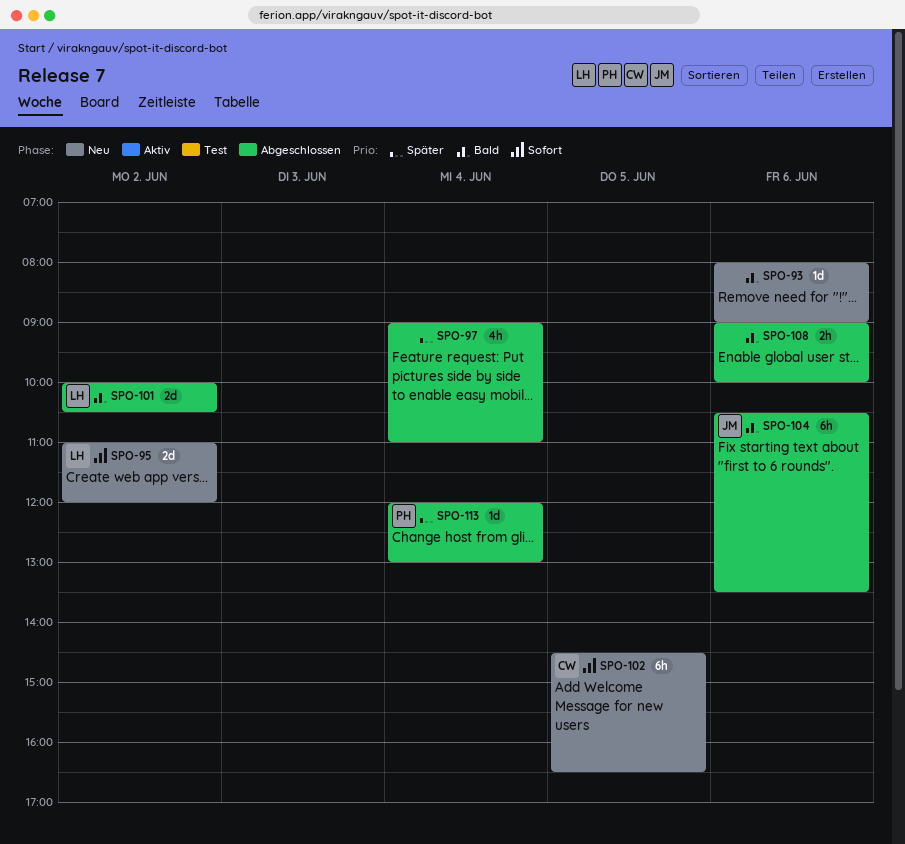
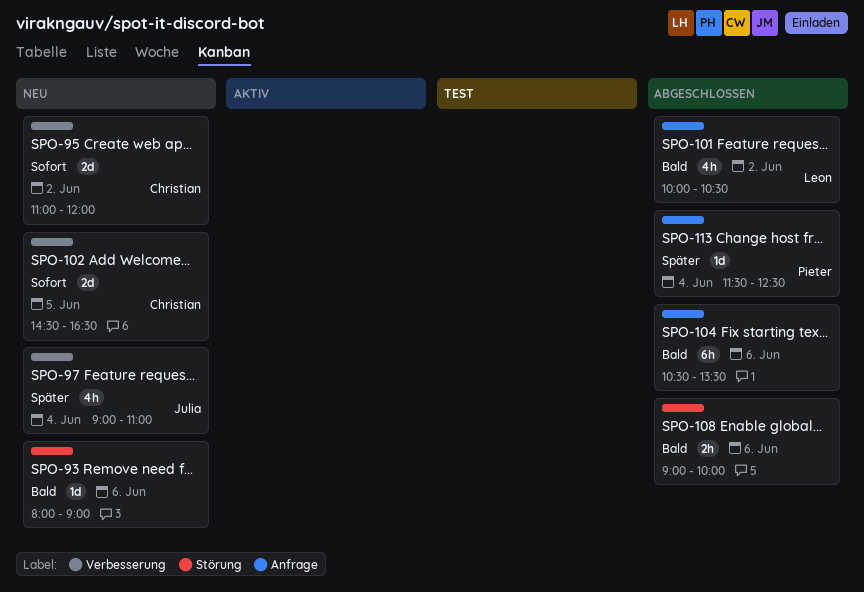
SPO-95, owner: Leon -> Christian
SPO-97, status: Abgeschlossen -> Neu
SPO-97, owner: none -> Julia
SPO-101, estimate: 2d -> 4h
SPO-102, estimate: 6h -> 2d
SPO-104, owner: Julia -> none
SPO-113, begins: 12:00 -> 11:30
SPO-113, ends: 13:00 -> 12:30

